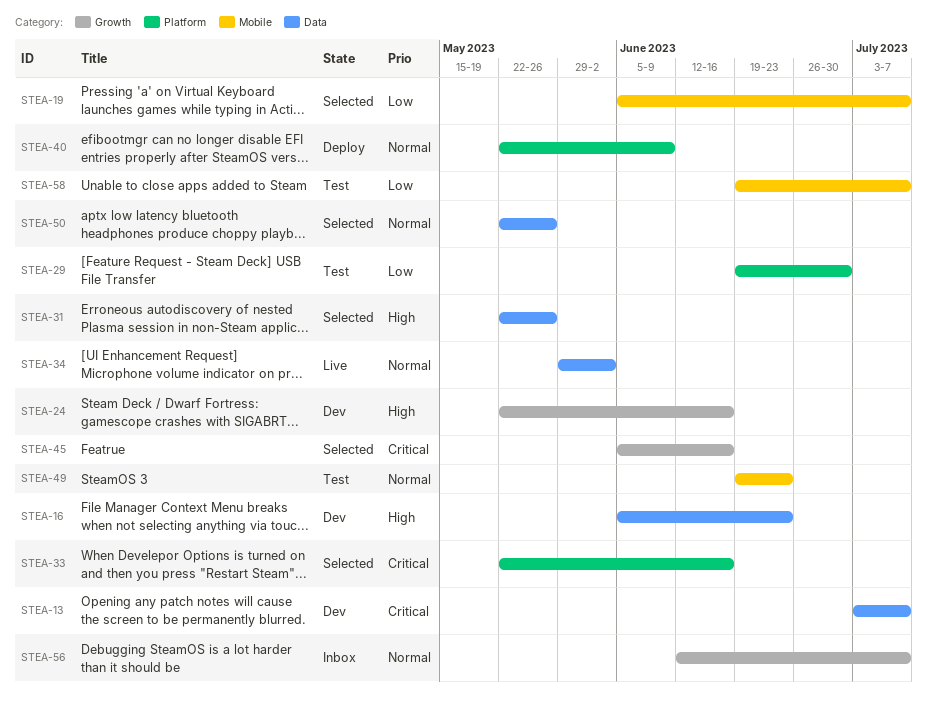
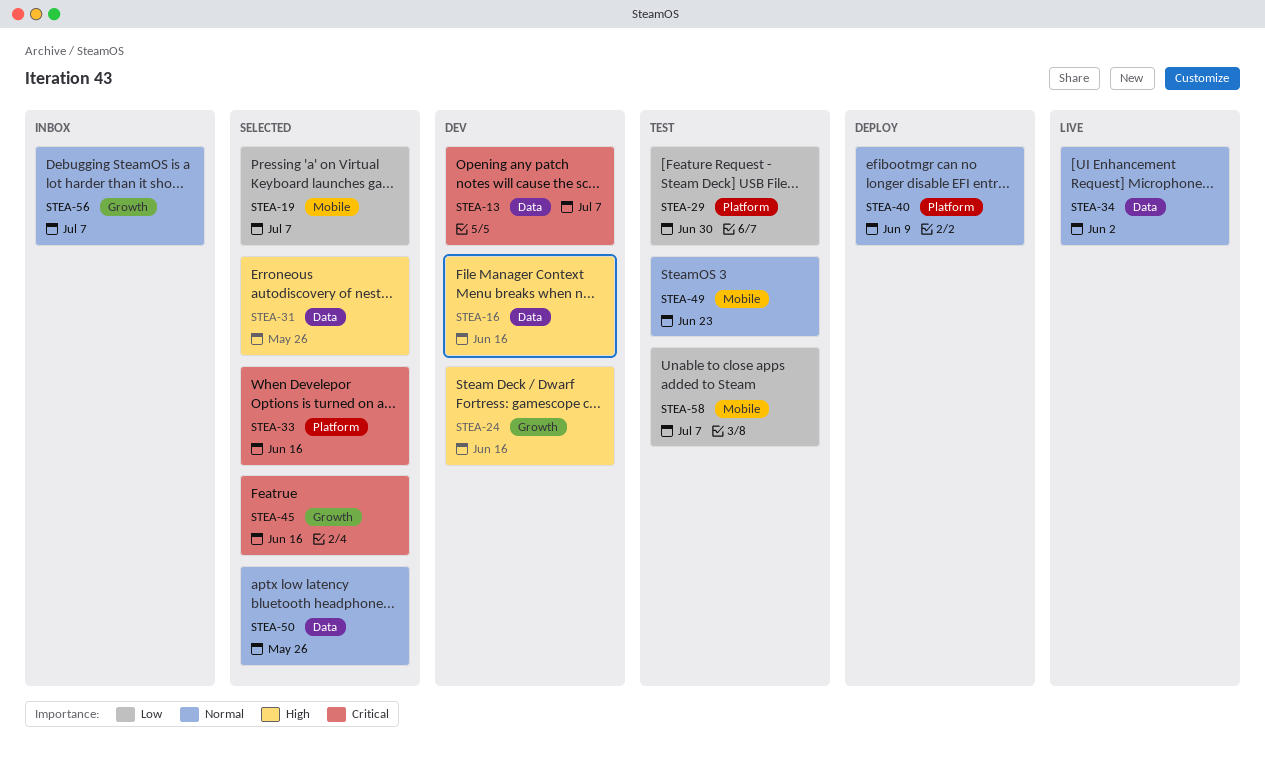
STEA-16, due: Jun 23 -> Jun 16

